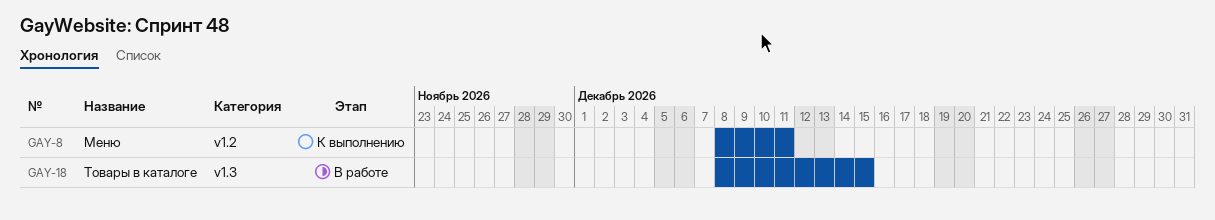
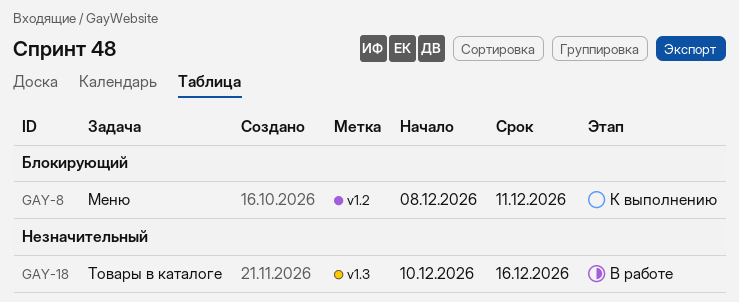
GAY-18, start: Dec 8 -> Dec 10
GAY-18, due: Dec 15 -> Dec 16

